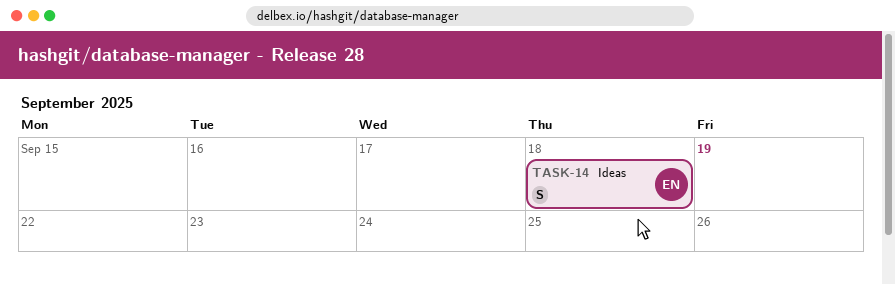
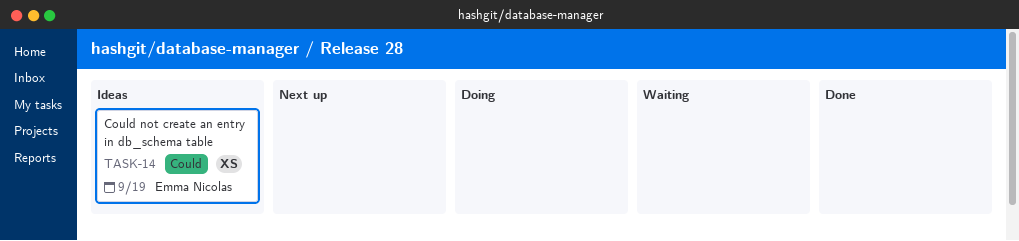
TASK-14, estimate: S -> XS
TASK-14, due: Sep 18 -> Sep 19

